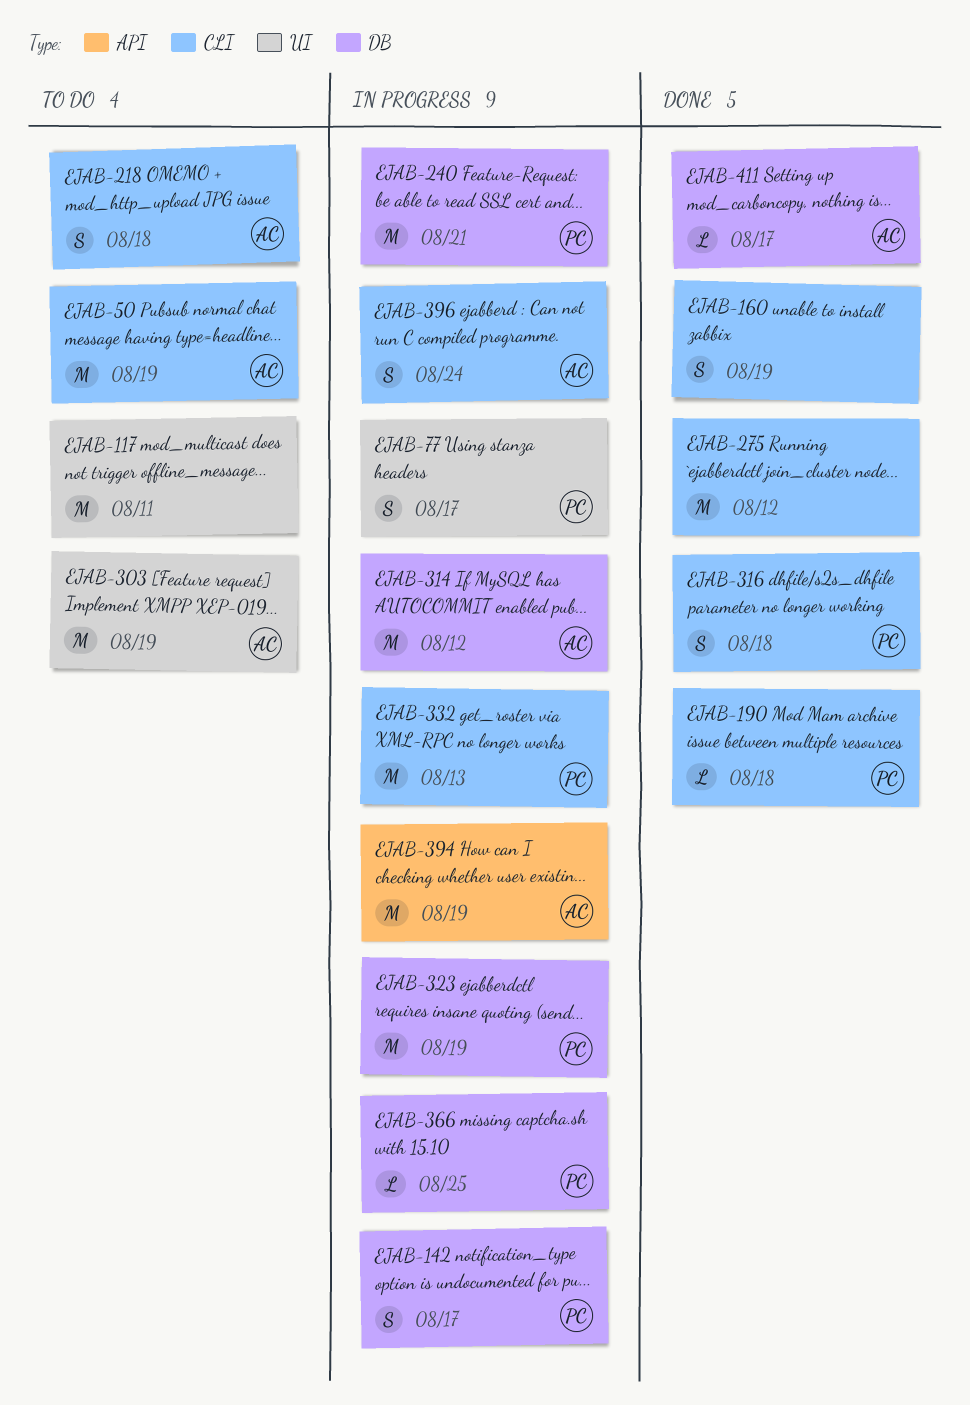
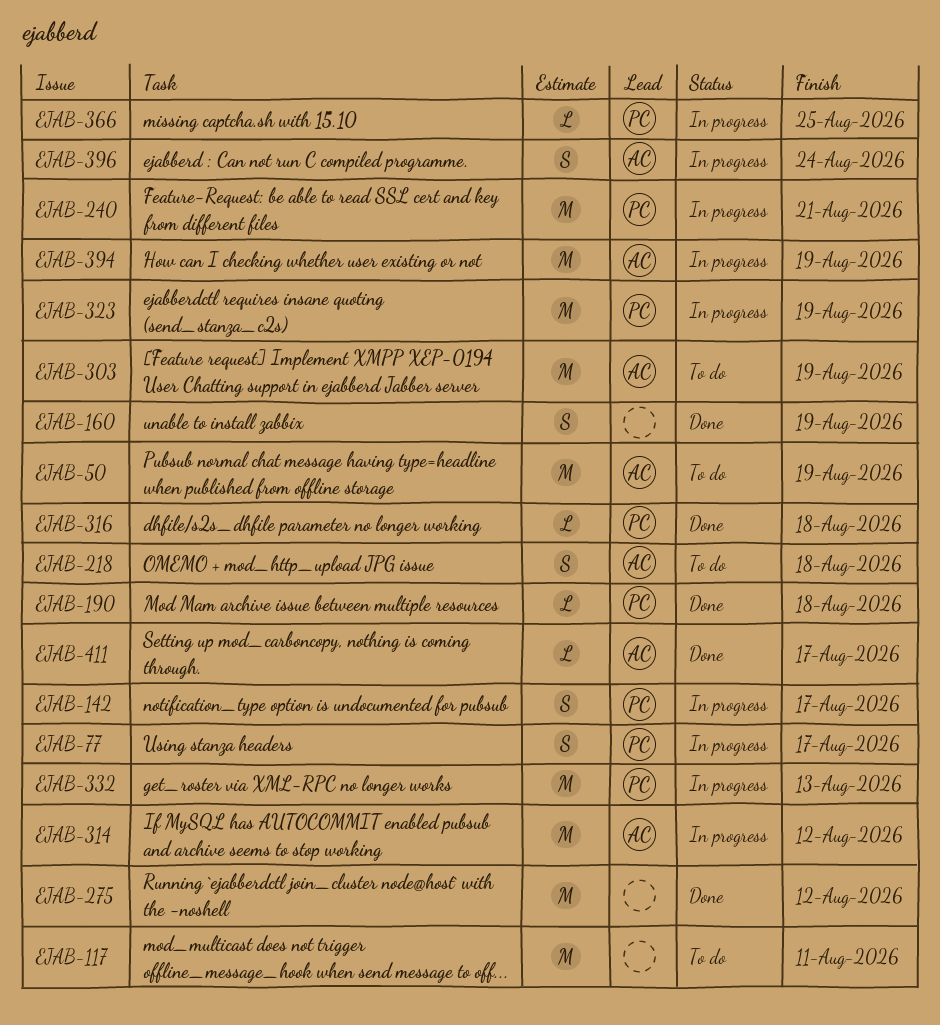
EJAB-316, estimate: S -> L

